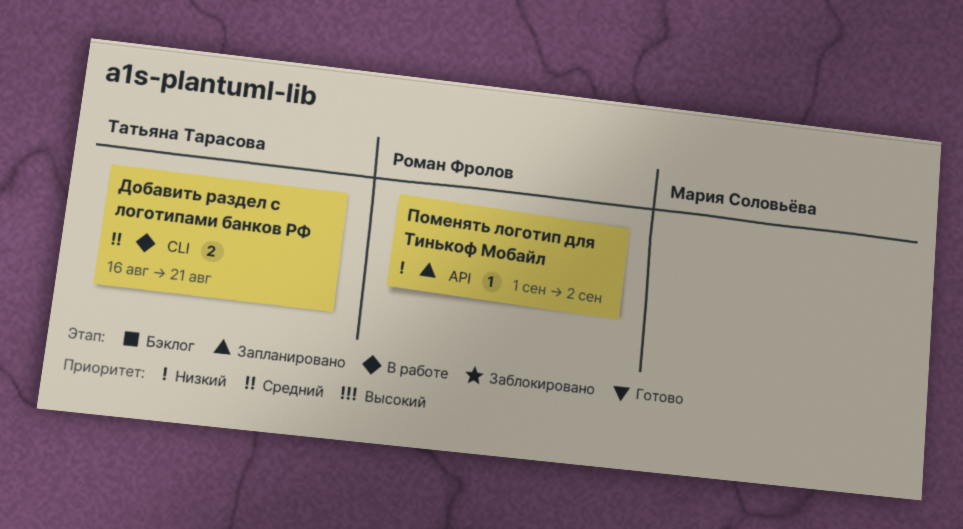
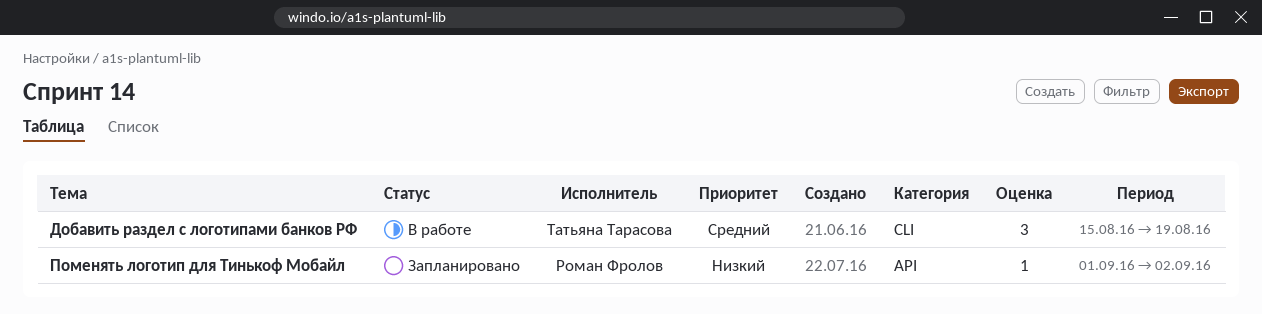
Добавить раздел с логотипами банков РФ, estimate: 2 -> 3
Добавить раздел с логотипами банков РФ, start: Aug 16 -> Aug 15
Добавить раздел с логотипами банков РФ, due: Aug 21 -> Aug 19

